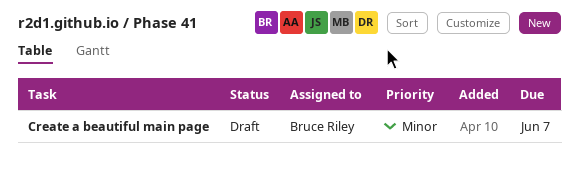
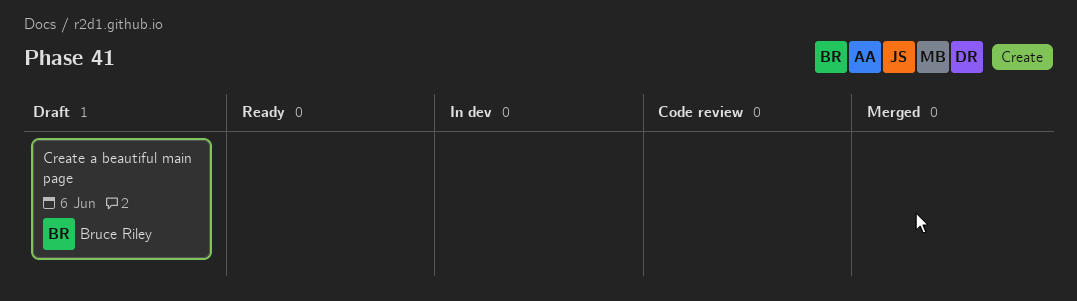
Create a beautiful main page, due: Jun 7 -> Jun 6

